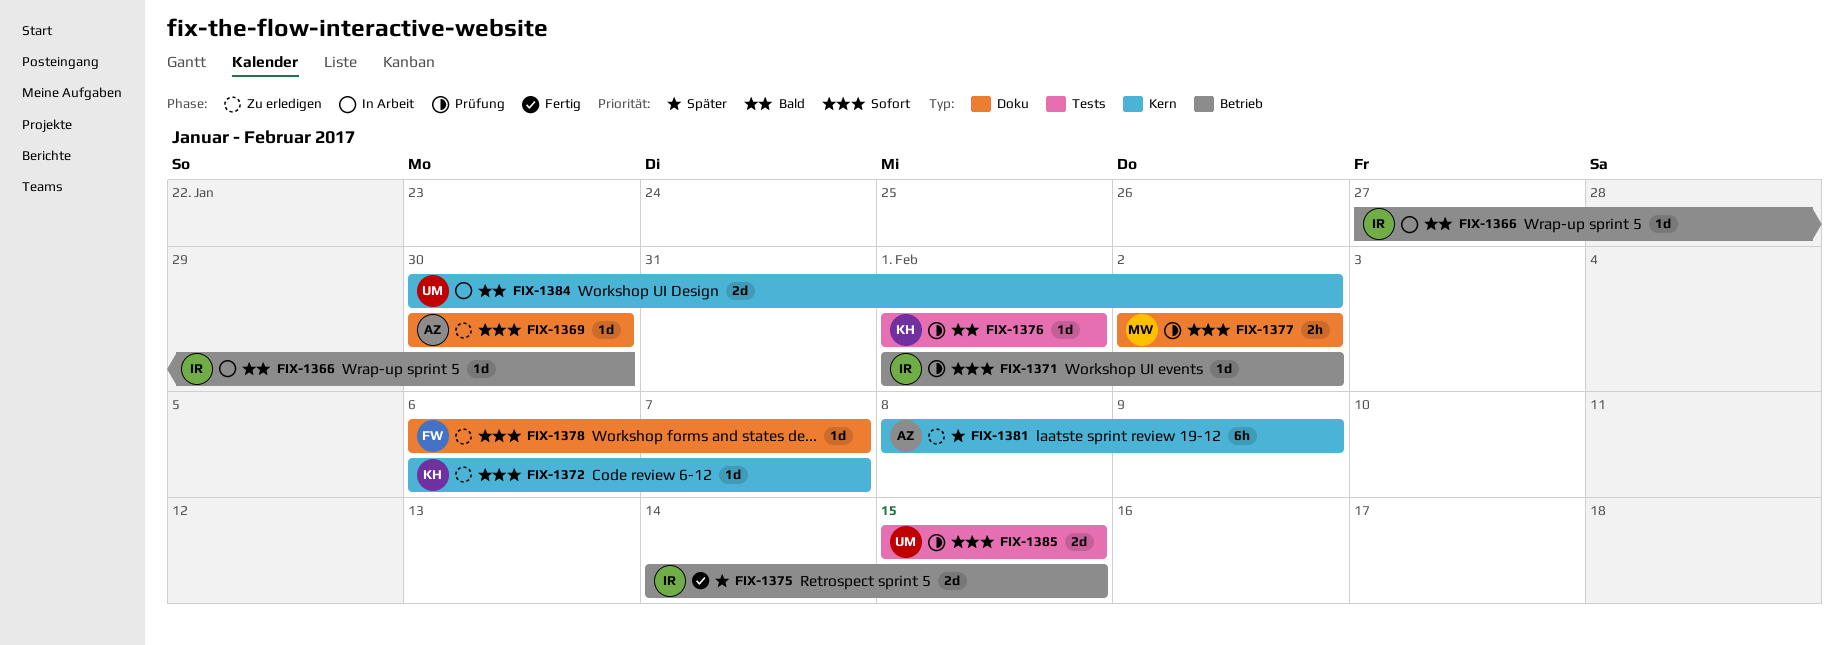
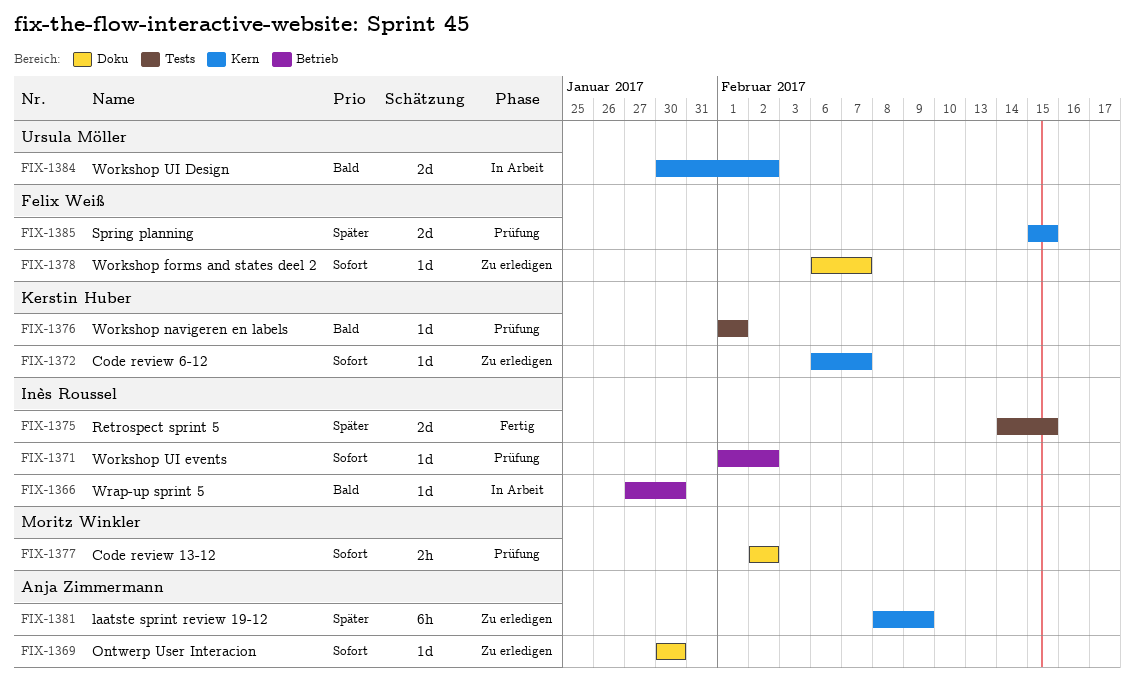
FIX-1375, label: Betrieb -> Tests
FIX-1385, owner: Ursula Möller -> Felix Weiß
FIX-1385, priority: Sofort -> Später
FIX-1385, label: Tests -> Kern

